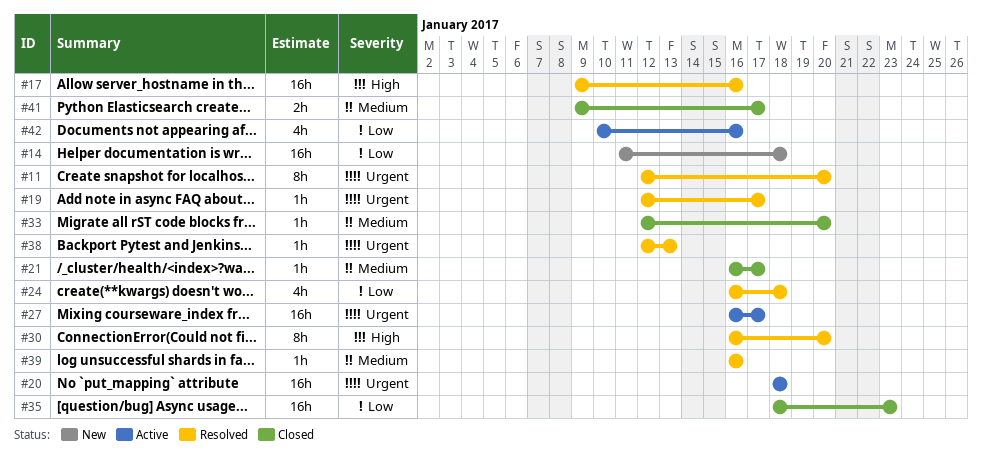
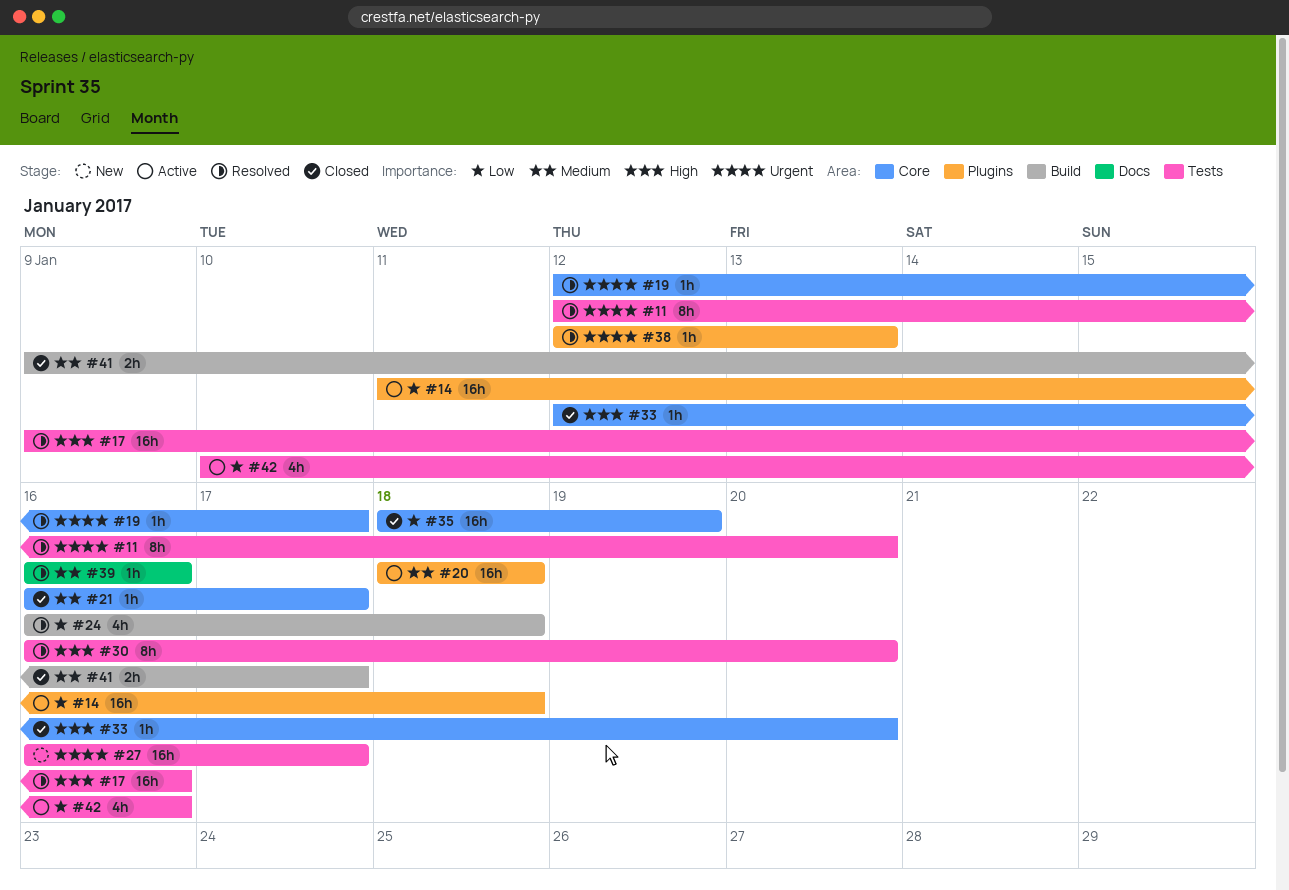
#14, status: New -> Active
#20, priority: Urgent -> Medium
#27, status: Active -> New
#33, priority: Medium -> High
#35, due: Jan 23 -> Jan 19

